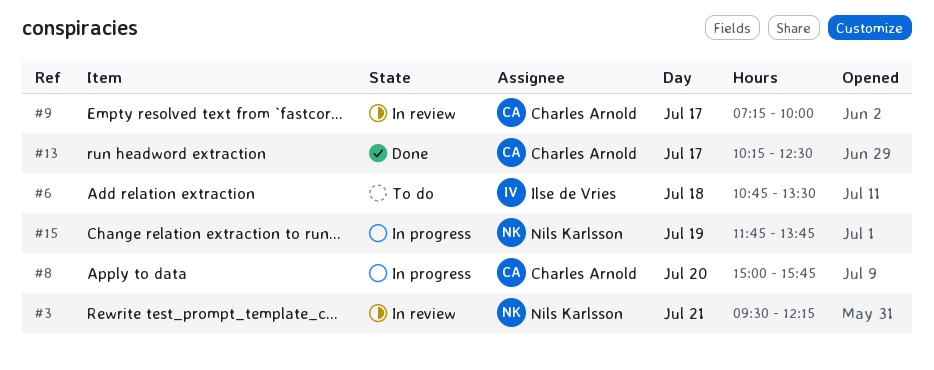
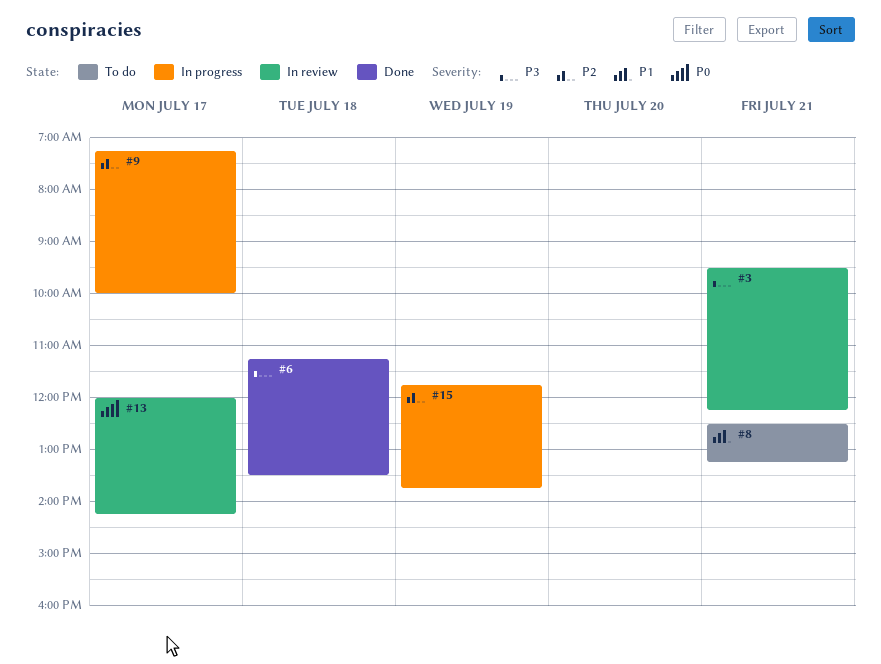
#6, status: To do -> Done
#6, begins: 10:45 -> 11:15
#8, status: In progress -> To do
#8, day: Jul 20 -> Jul 21
#8, begins: 15:00 -> 12:30
#8, ends: 15:45 -> 13:15
#9, status: In review -> In progress
#13, status: Done -> In review
#13, begins: 10:15 -> 12:00
#13, ends: 12:30 -> 14:15

